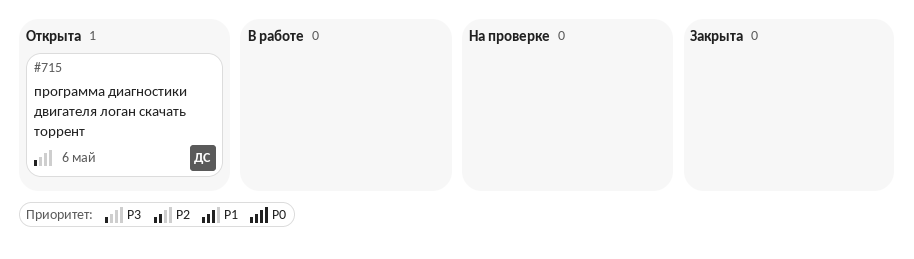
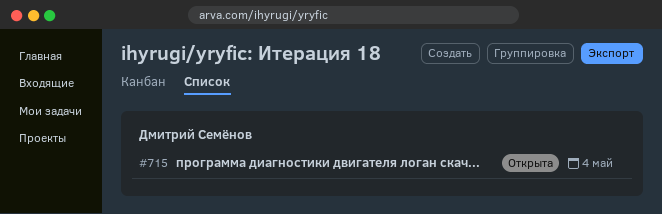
#715, due: May 6 -> May 4

